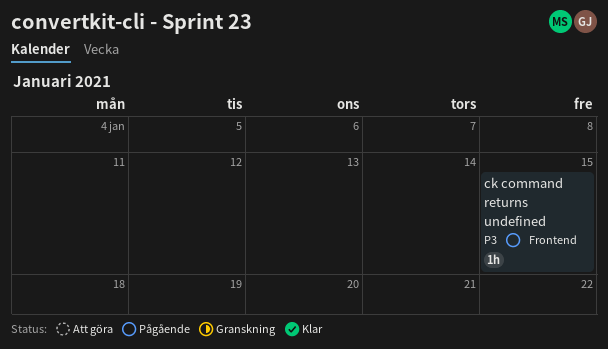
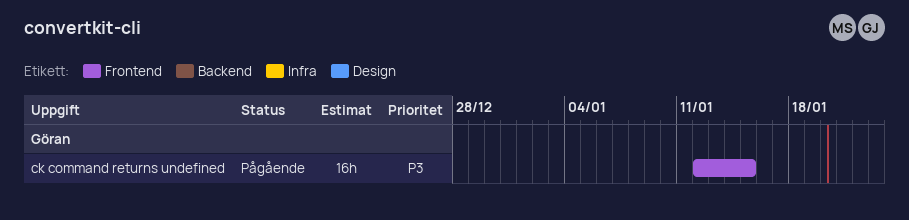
ck command returns undefined, estimate: 1h -> 16h

